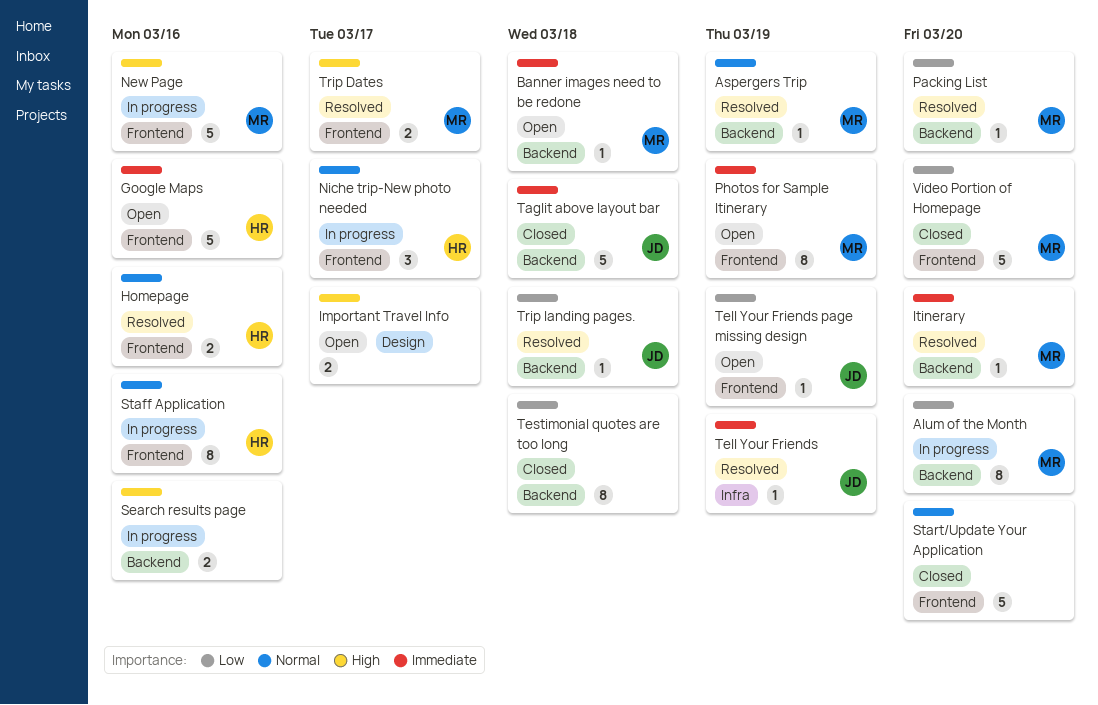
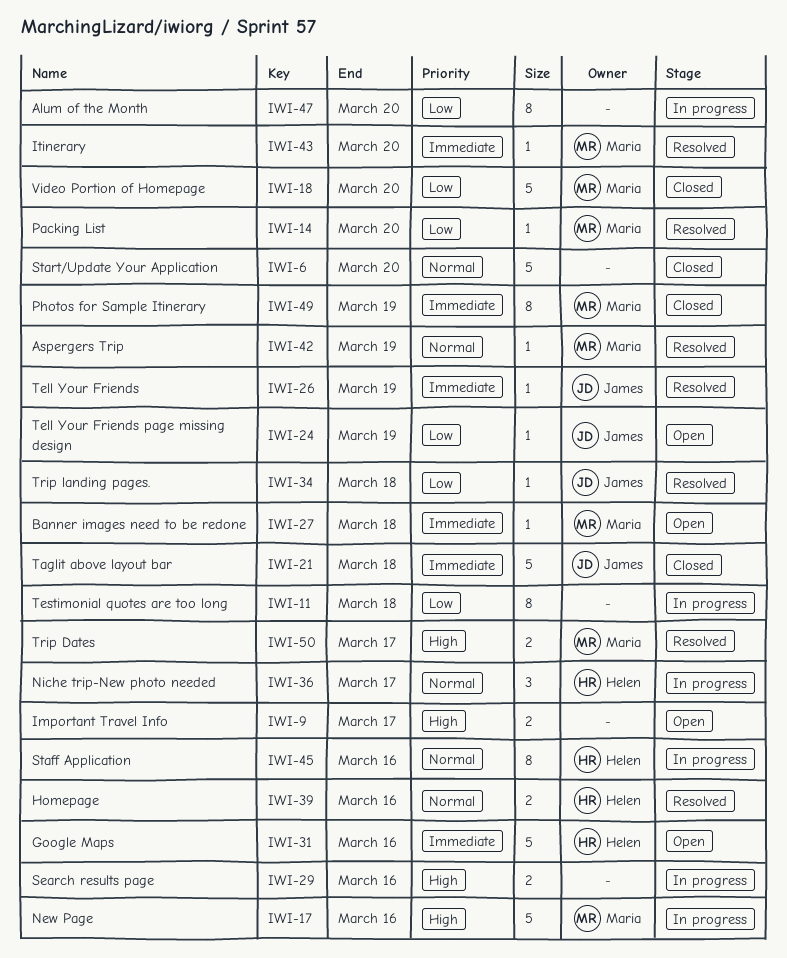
Alum of the Month, owner: Maria -> none
Photos for Sample Itinerary, status: Open -> Closed
Testimonial quotes are too long, status: Closed -> In progress

